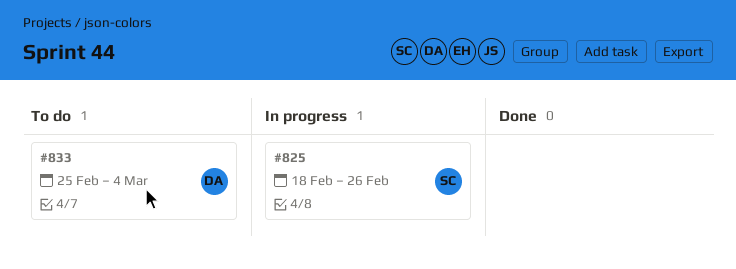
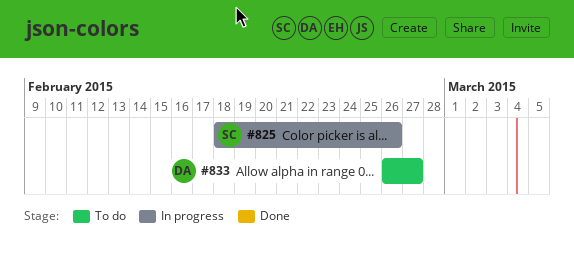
#833, start: Feb 25 -> Feb 26
#833, due: Mar 4 -> Feb 27

